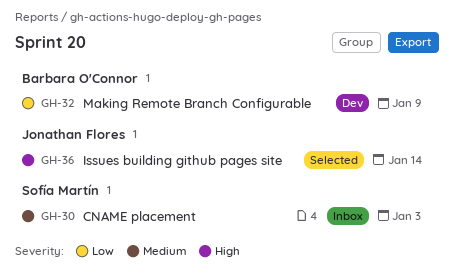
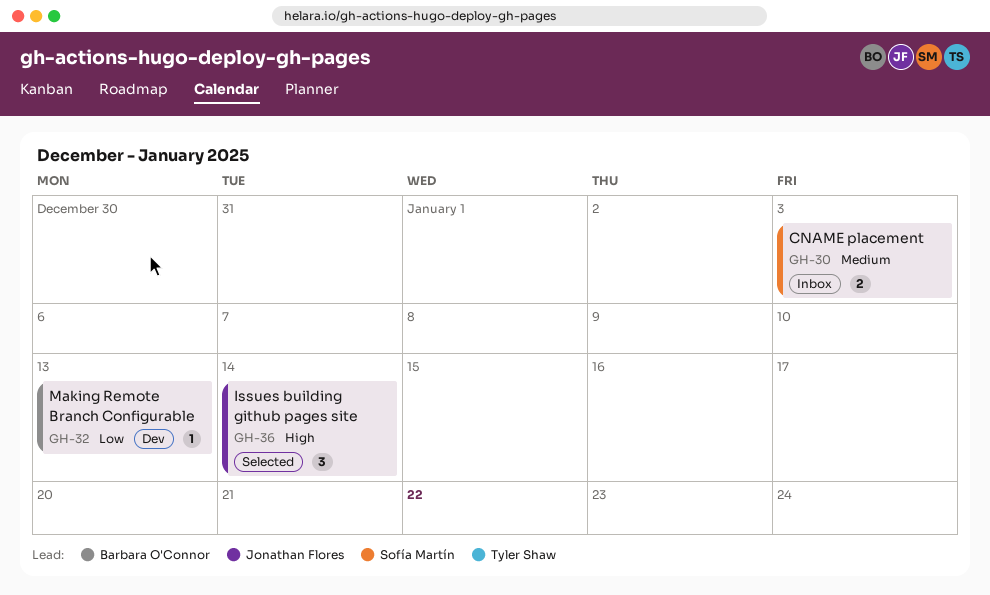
GH-32, due: Jan 9 -> Jan 13

